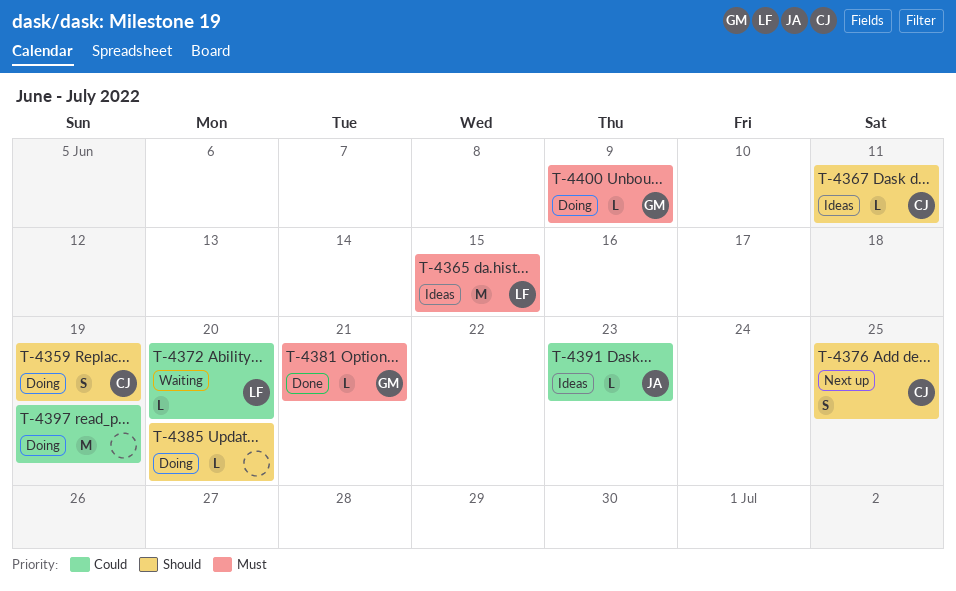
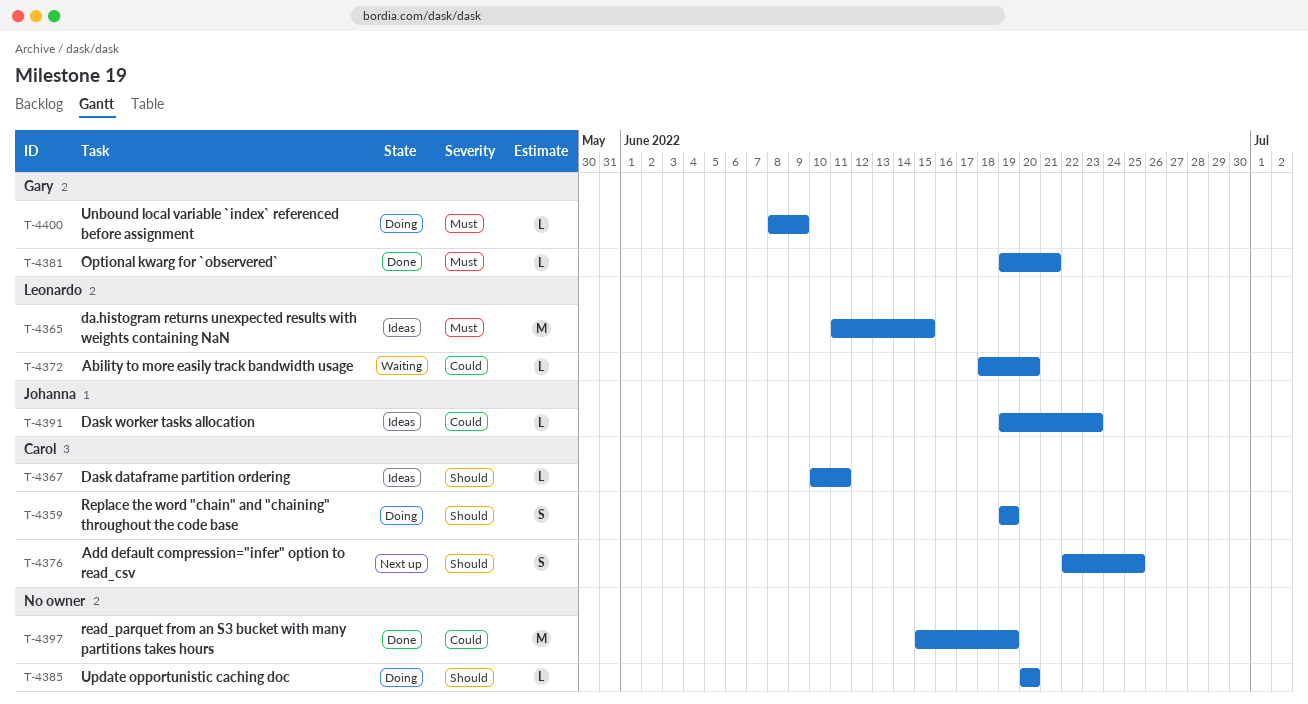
T-4397, status: Doing -> Done

